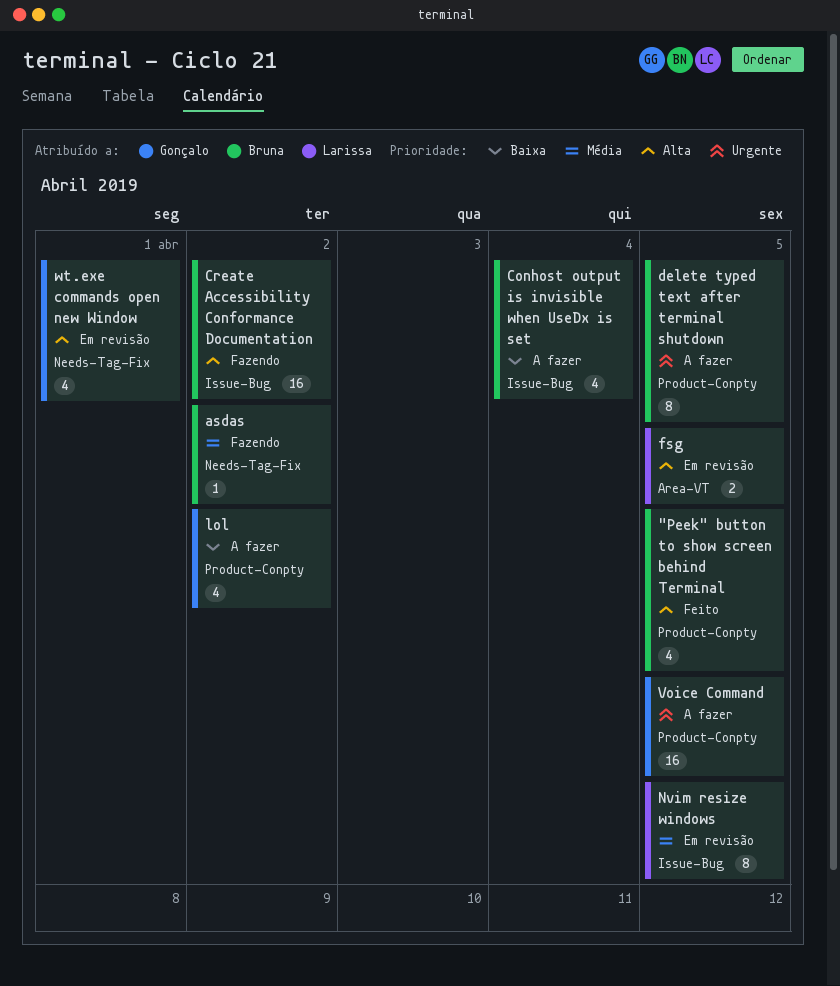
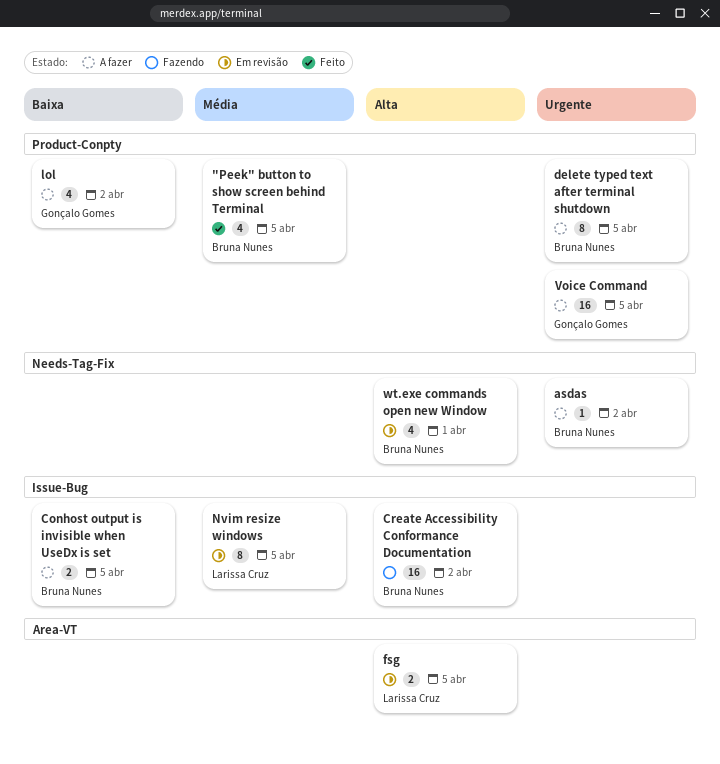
"Peek" button to show screen behind Terminal, priority: Alta -> Média
asdas, status: Fazendo -> A fazer
asdas, priority: Média -> Urgente
Conhost output is invisible when UseDx is set, estimate: 4 -> 2
Conhost output is invisible when UseDx is set, due: Apr 4 -> Apr 5
wt.exe commands open new Window, owner: Gonçalo Gomes -> Bruna Nunes

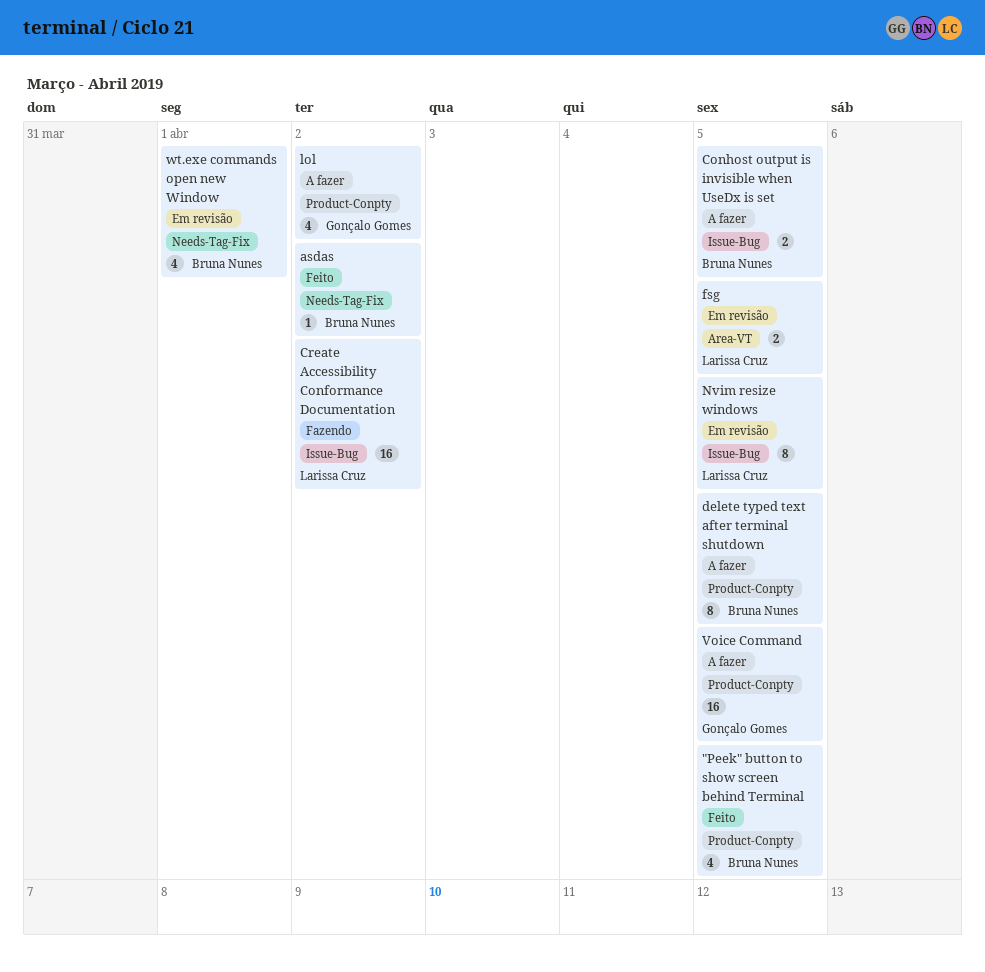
asdas, status: A fazer -> Feito
Create Accessibility Conformance Documentation, owner: Bruna Nunes -> Larissa Cruz

